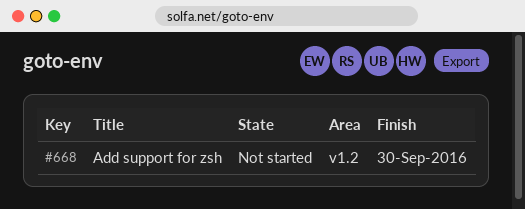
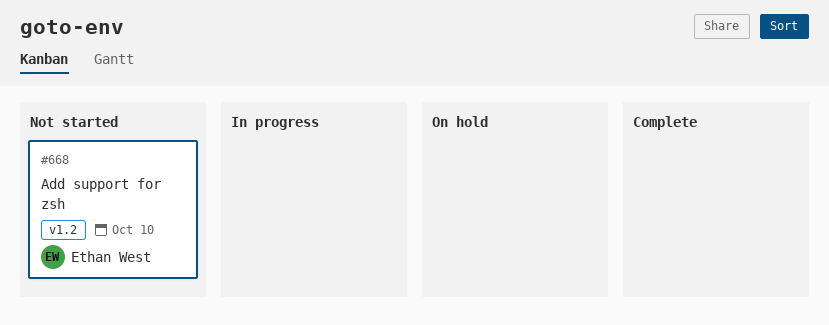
#668, due: Sep 30 -> Oct 10

